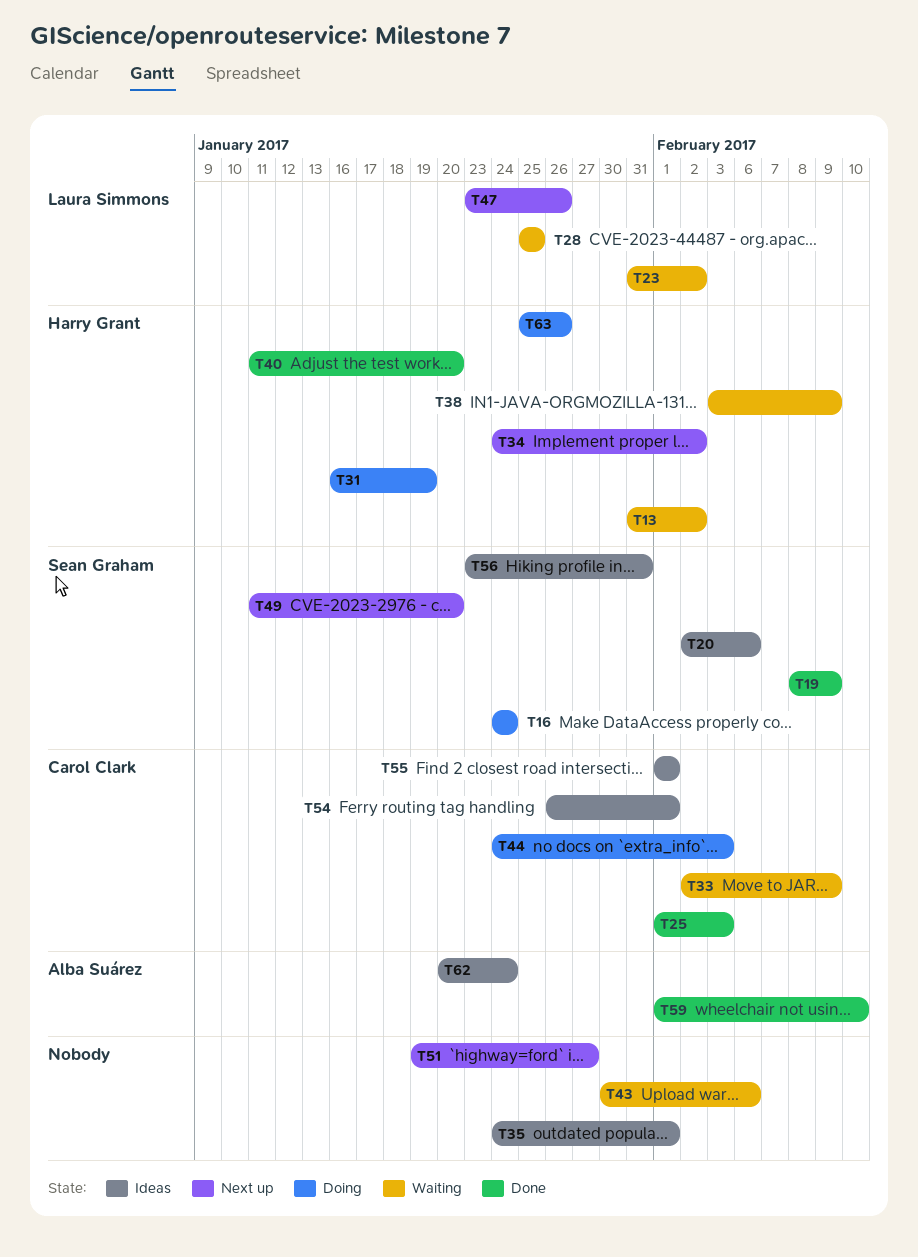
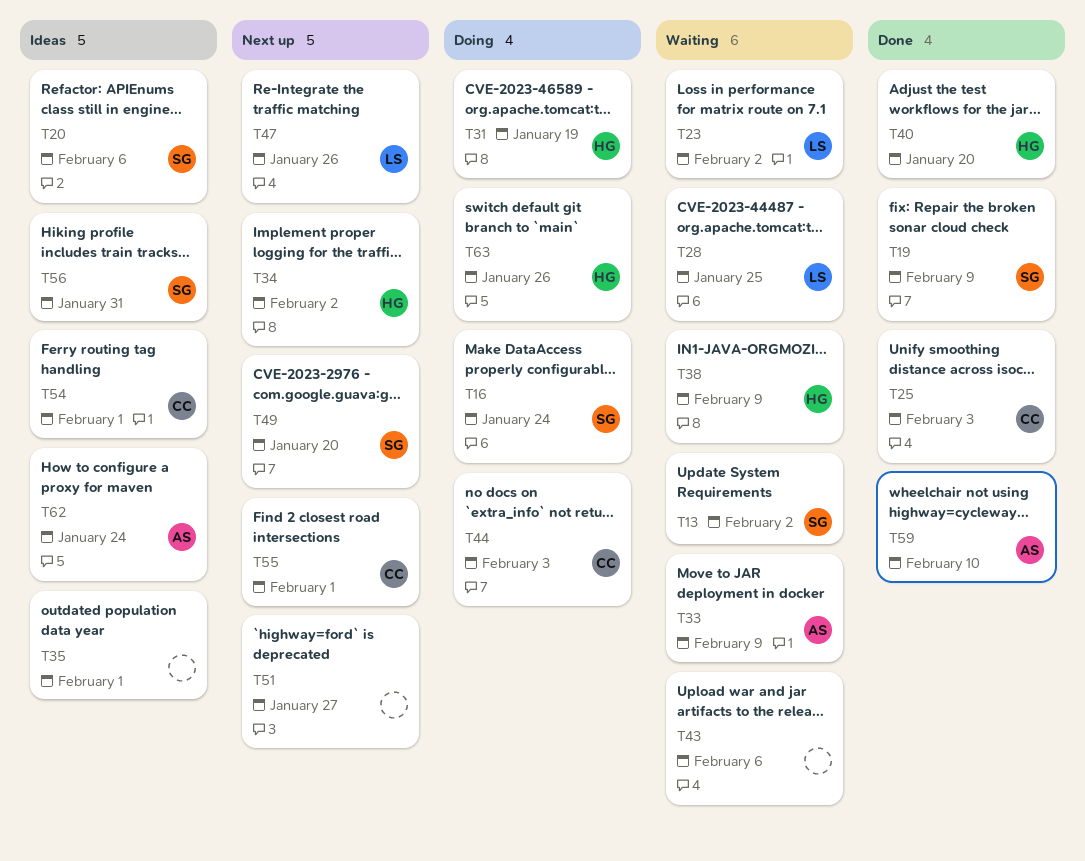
T13, owner: Harry Grant -> Sean Graham
T33, owner: Carol Clark -> Alba Suárez
T55, status: Ideas -> Next up

